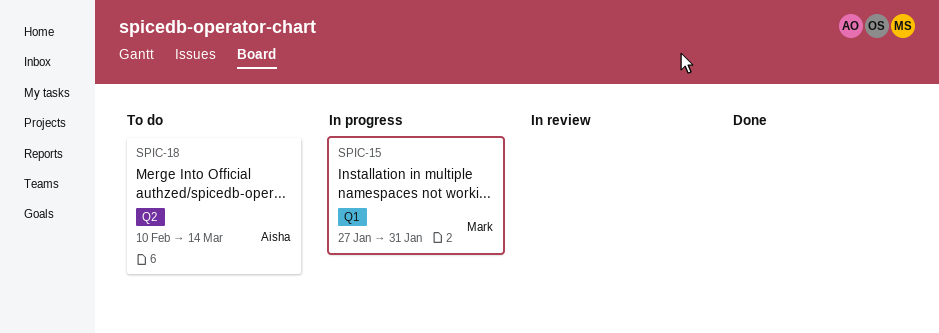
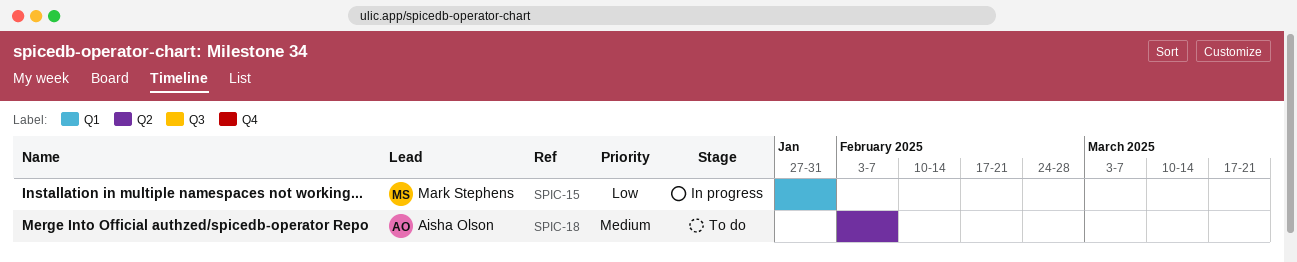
SPIC-18, start: Feb 10 -> Feb 3
SPIC-18, due: Mar 14 -> Feb 7

